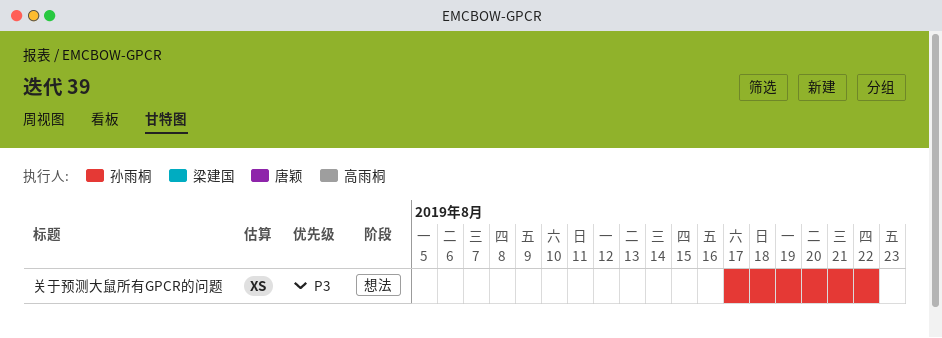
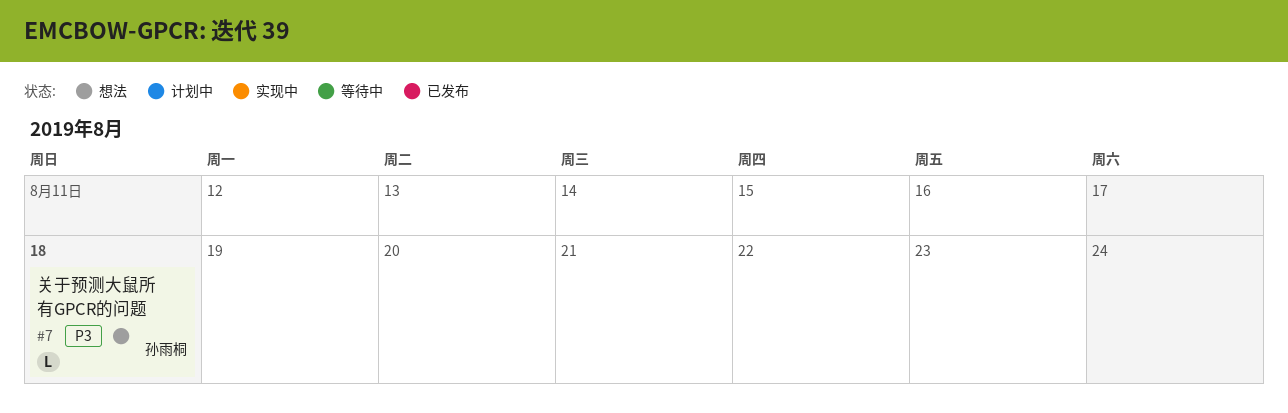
关于预测大鼠所有GPCR的问题, estimate: XS -> L
关于预测大鼠所有GPCR的问题, due: Aug 22 -> Aug 18

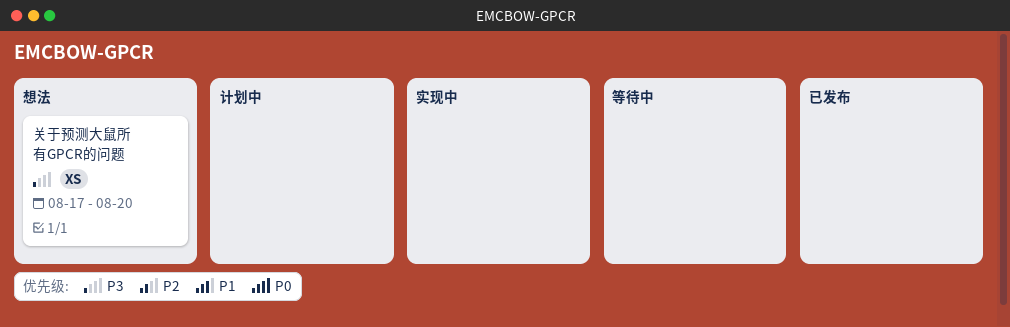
关于预测大鼠所有GPCR的问题, estimate: L -> XS
关于预测大鼠所有GPCR的问题, due: Aug 18 -> Aug 20

